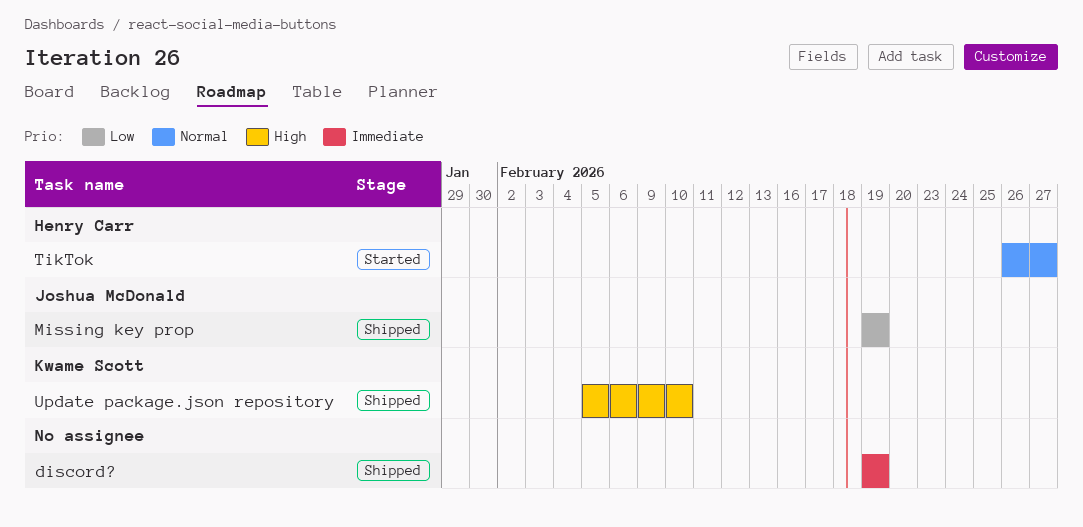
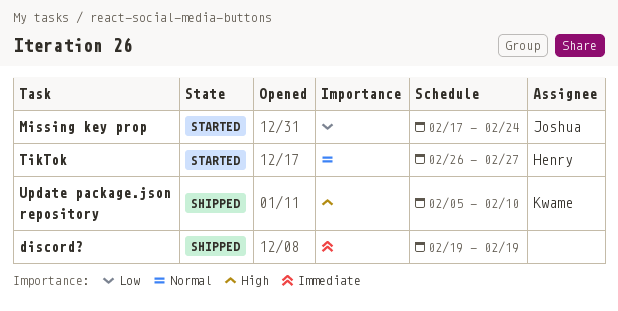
Missing key prop, status: Shipped -> Started
Missing key prop, start: Feb 19 -> Feb 17
Missing key prop, due: Feb 19 -> Feb 24

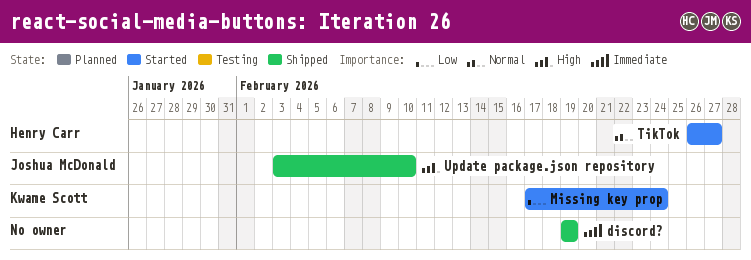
Missing key prop, owner: Joshua McDonald -> Kwame Scott
Update package.json repository, owner: Kwame Scott -> Joshua McDonald
Update package.json repository, start: Feb 5 -> Feb 3

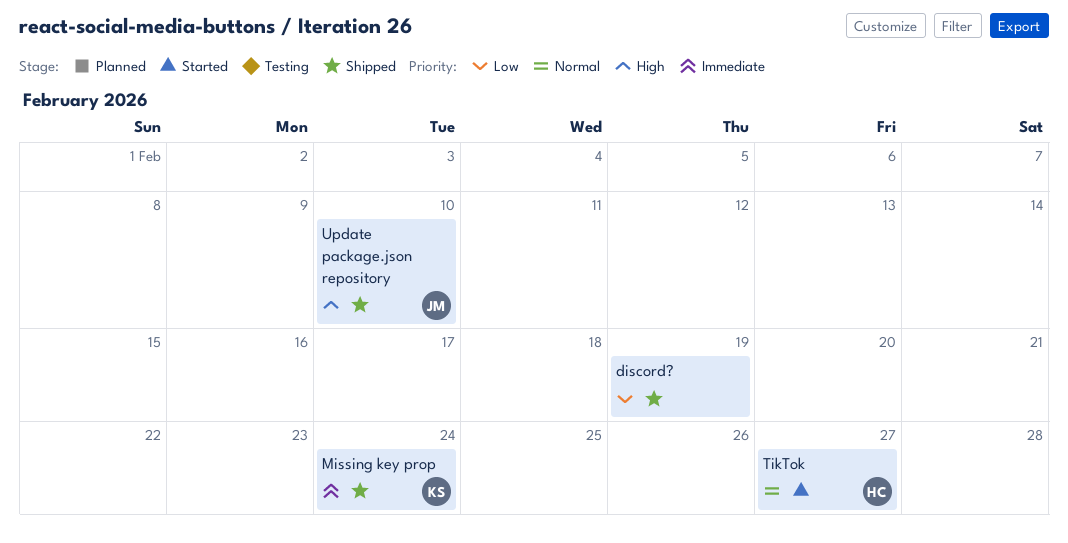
discord?, priority: Immediate -> Low
Missing key prop, status: Started -> Shipped
Missing key prop, priority: Low -> Immediate

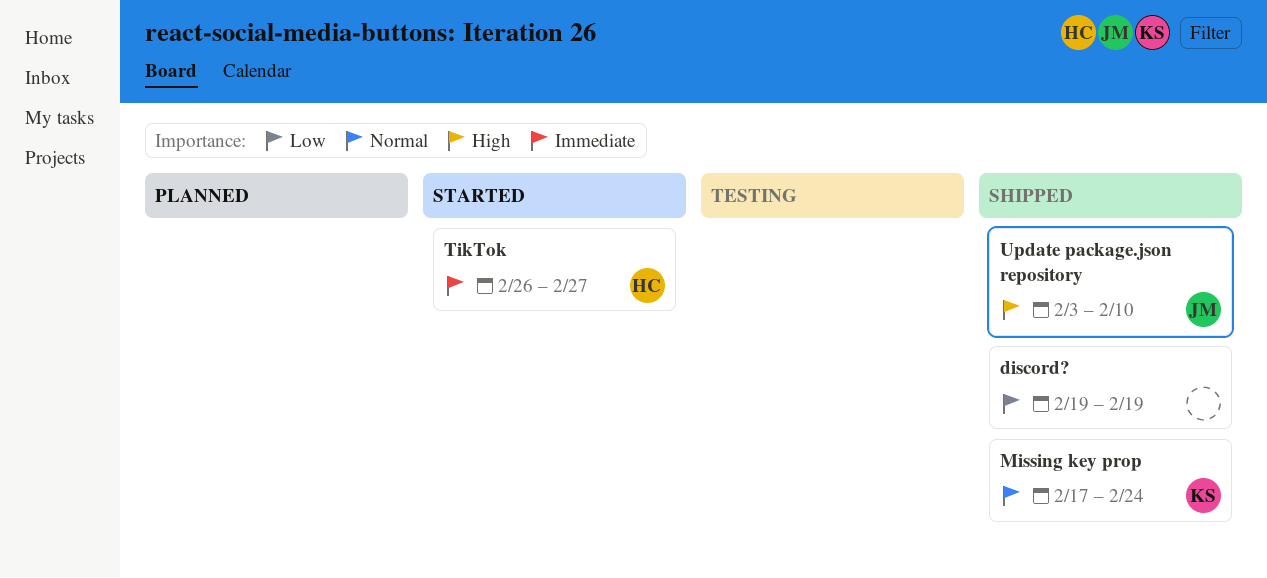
Missing key prop, priority: Immediate -> Normal
TikTok, priority: Normal -> Immediate

